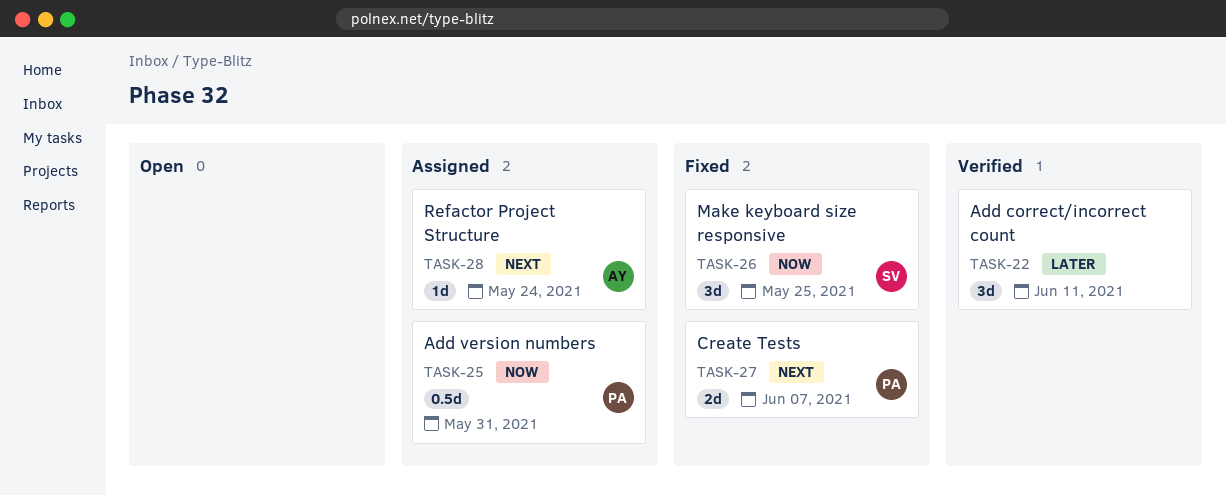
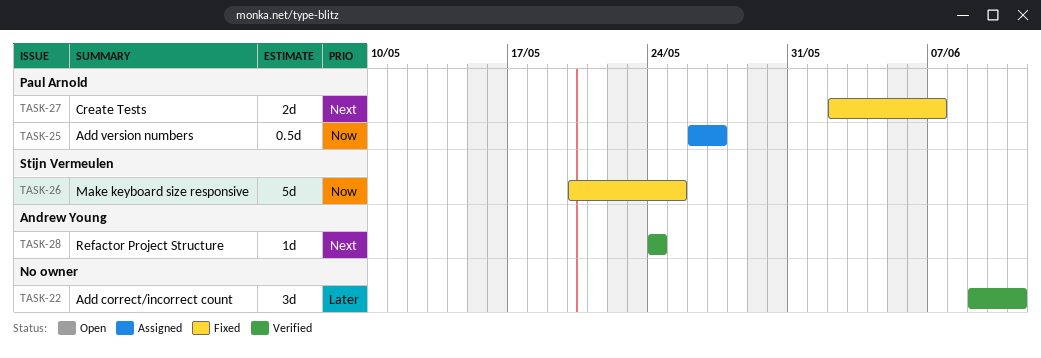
TASK-25, due: May 31 -> May 27
TASK-26, estimate: 3d -> 5d
TASK-28, status: Assigned -> Verified

